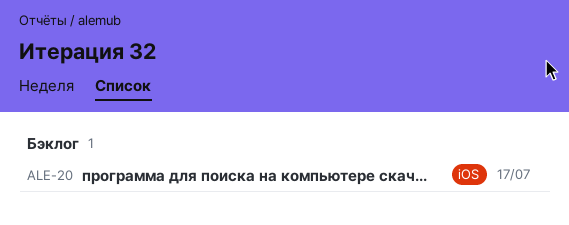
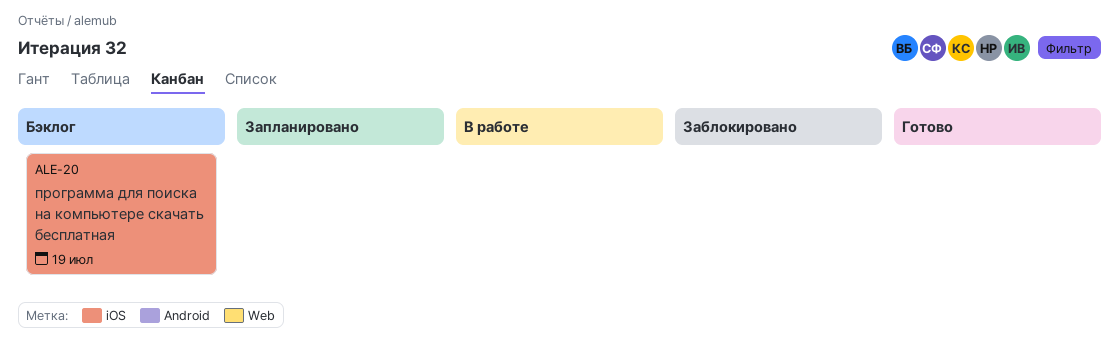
ALE-20, due: Jul 17 -> Jul 19

